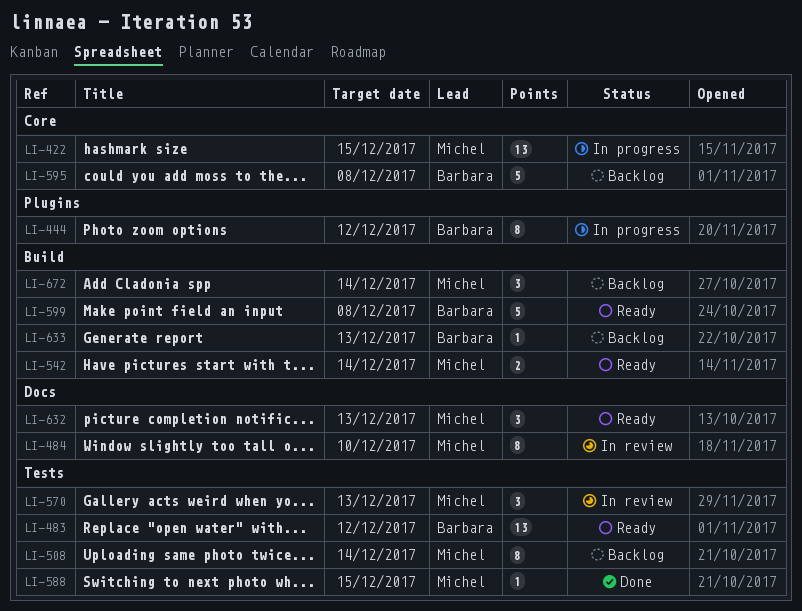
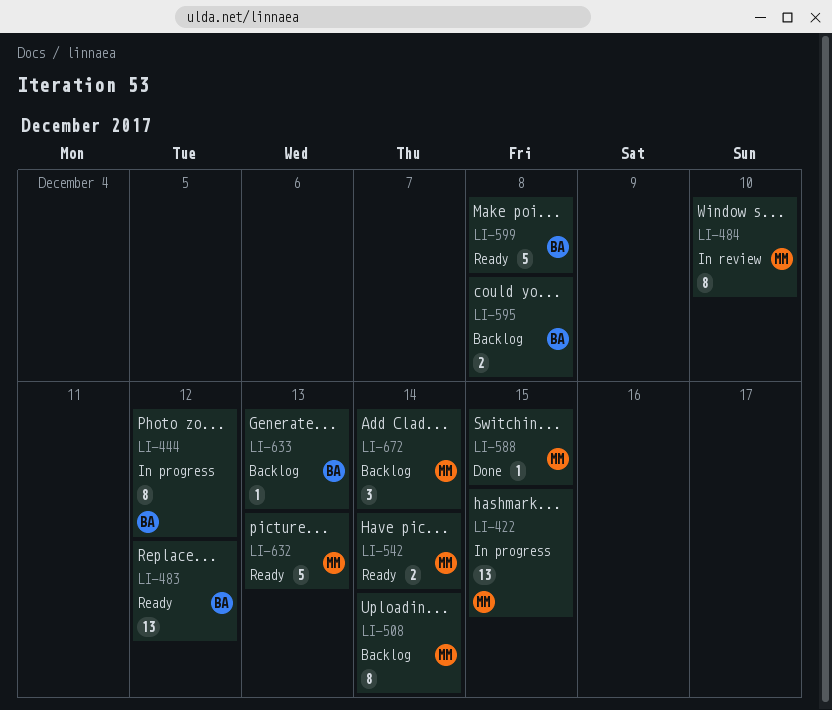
LI-570: present -> none
LI-595, estimate: 5 -> 2
LI-632, estimate: 3 -> 5

